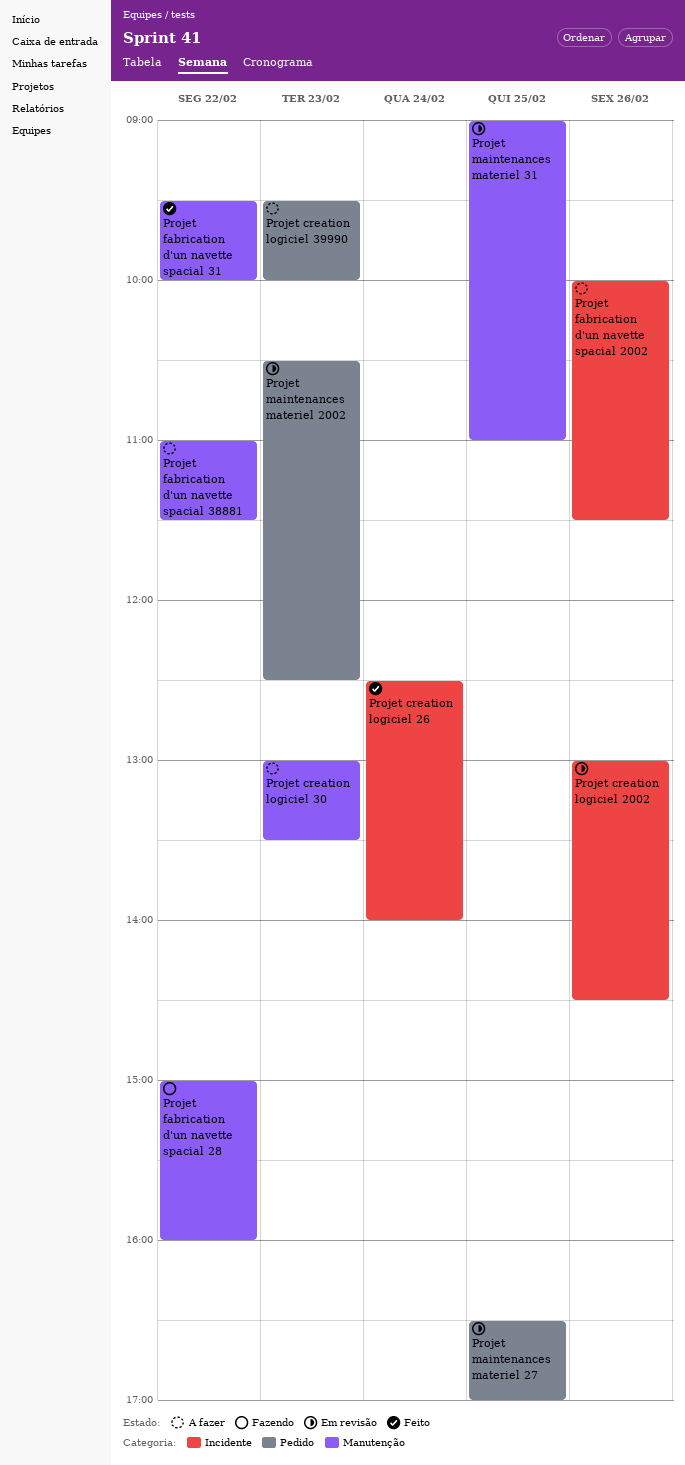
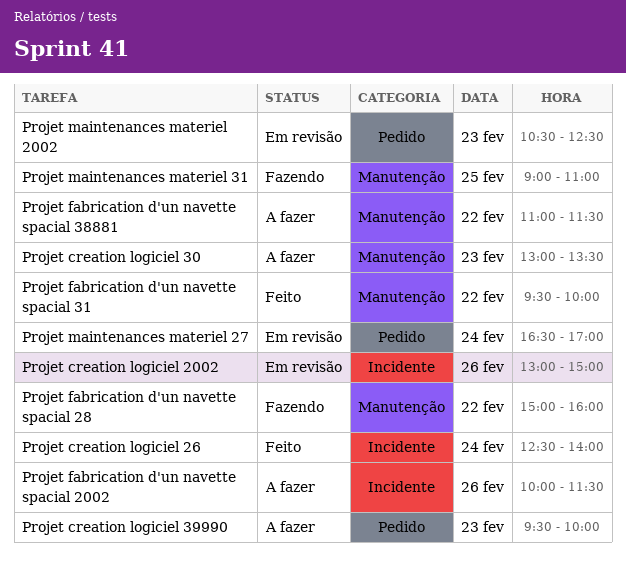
Projet creation logiciel 2002, ends: 14:30 -> 15:00
Projet maintenances materiel 27, day: Feb 25 -> Feb 24
Projet maintenances materiel 31, status: Em revisão -> Fazendo

